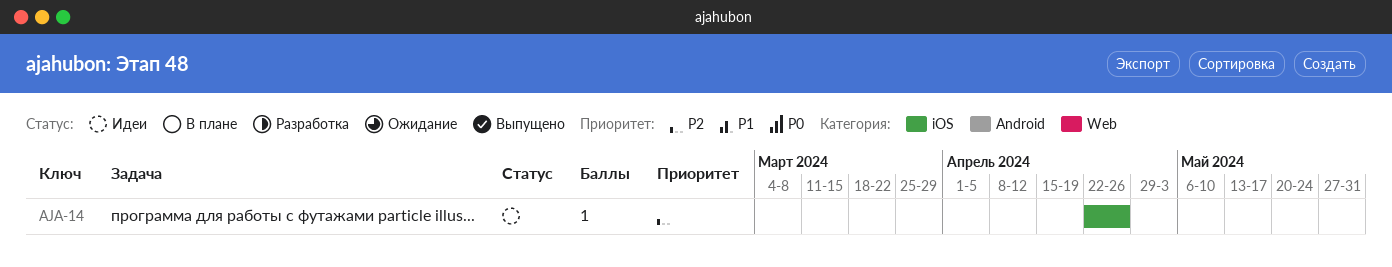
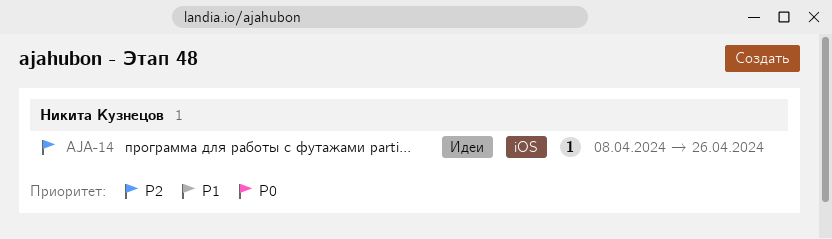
AJA-14, start: Apr 22 -> Apr 8

